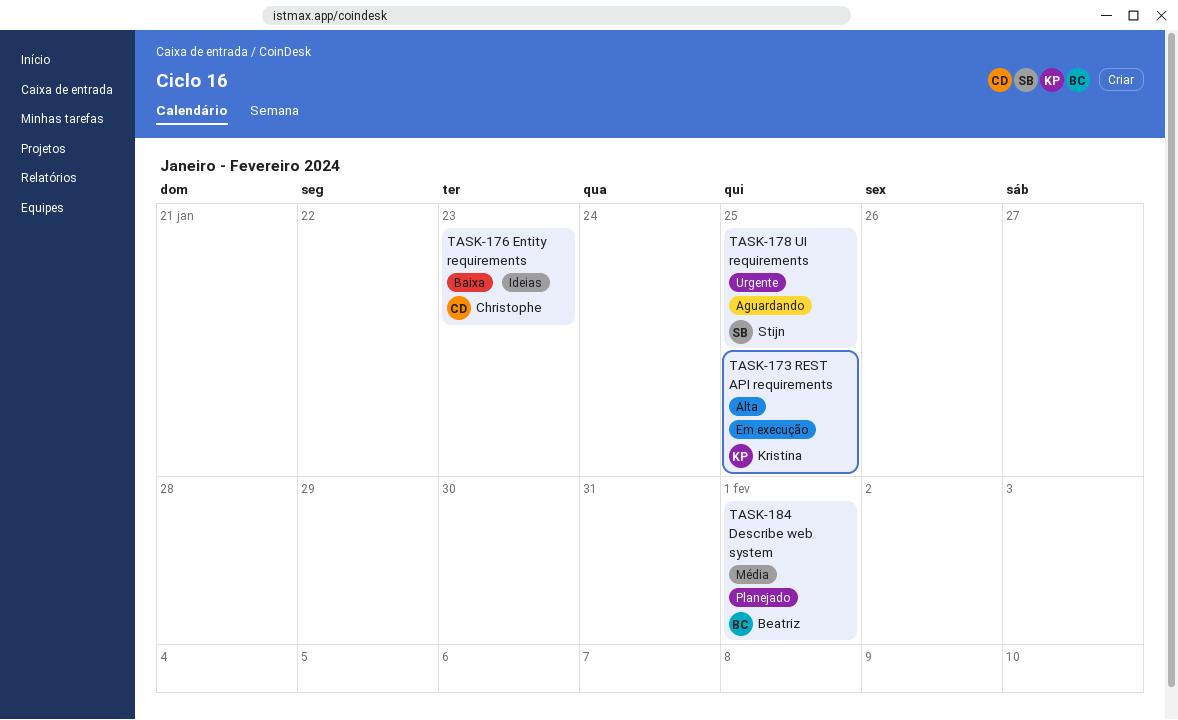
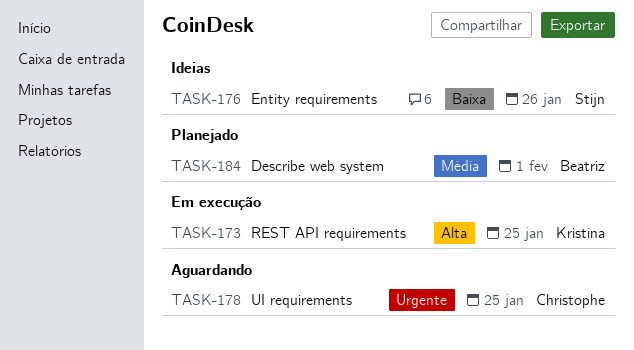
TASK-176, owner: Christophe -> Stijn
TASK-176, due: Jan 23 -> Jan 26
TASK-178, owner: Stijn -> Christophe

